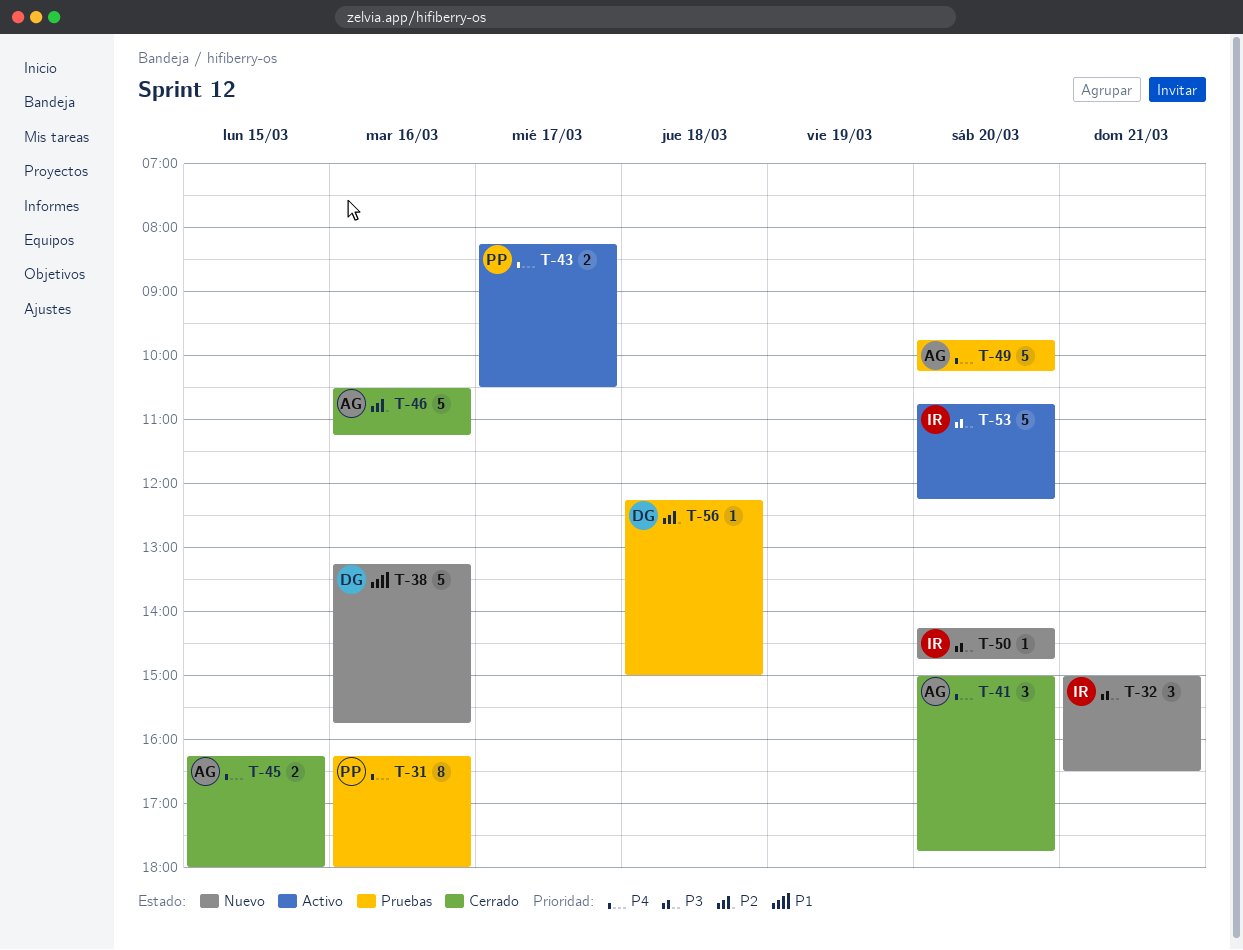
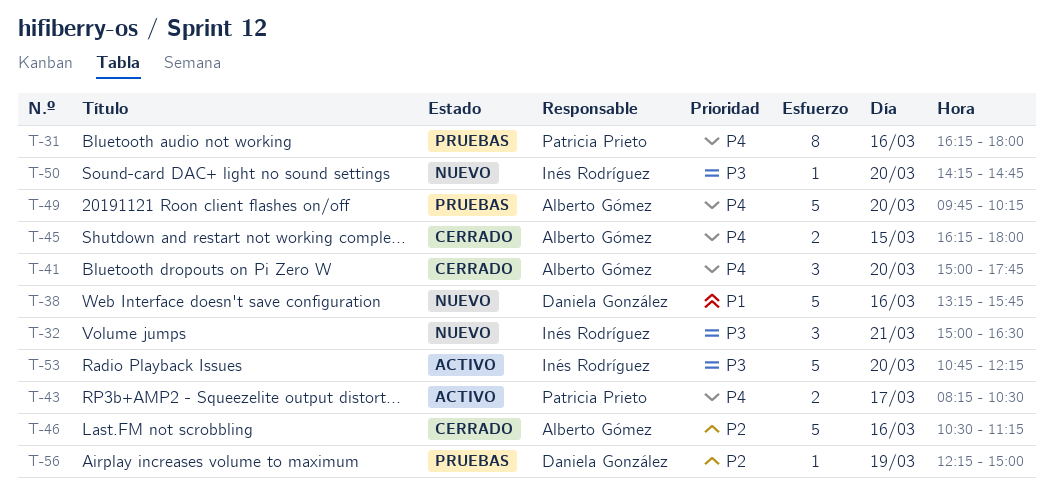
T-56, day: Mar 18 -> Mar 19

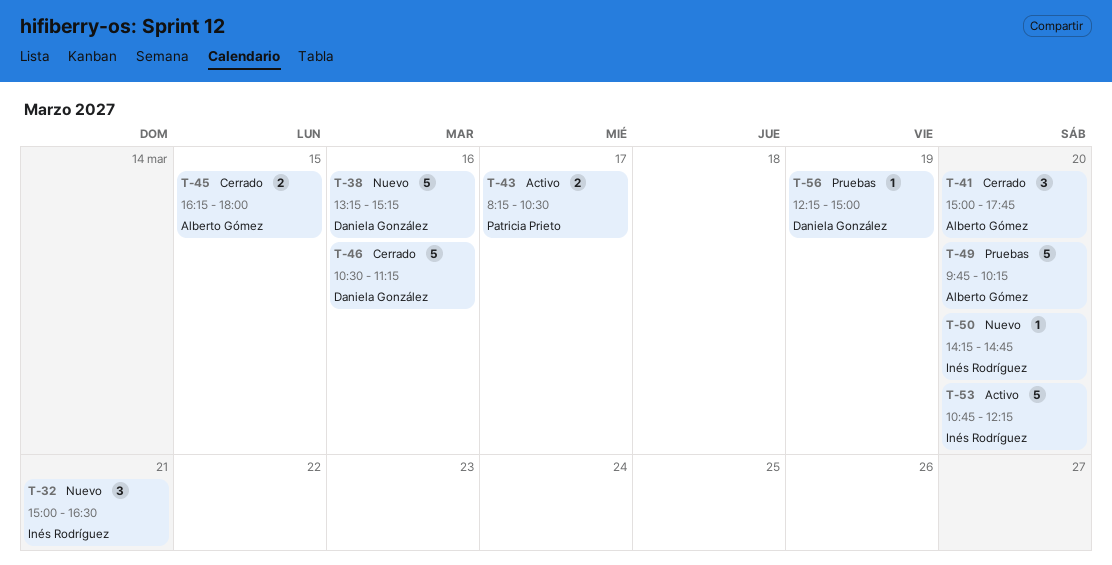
T-31: present -> none
T-38, ends: 15:45 -> 15:15
T-46, owner: Alberto Gómez -> Daniela González

